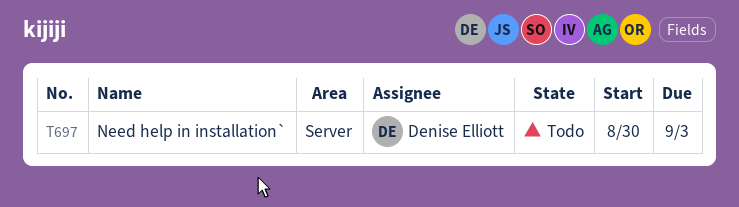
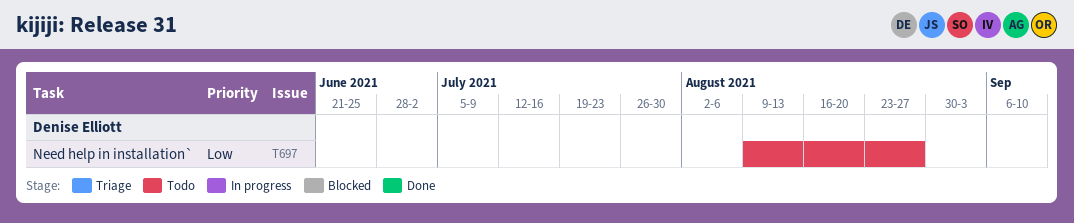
T697, start: Aug 30 -> Aug 9
T697, due: Sep 3 -> Aug 27

